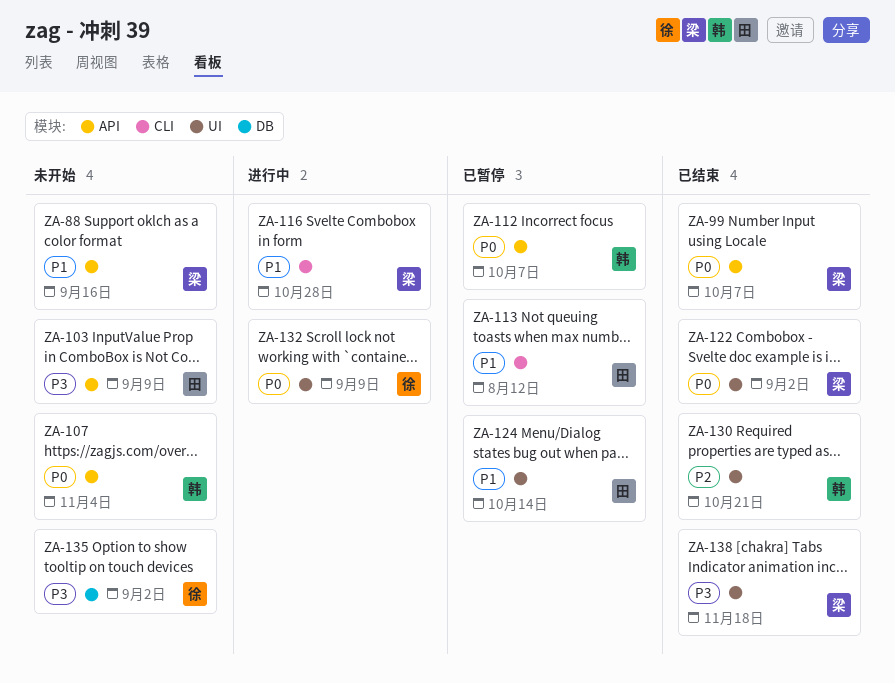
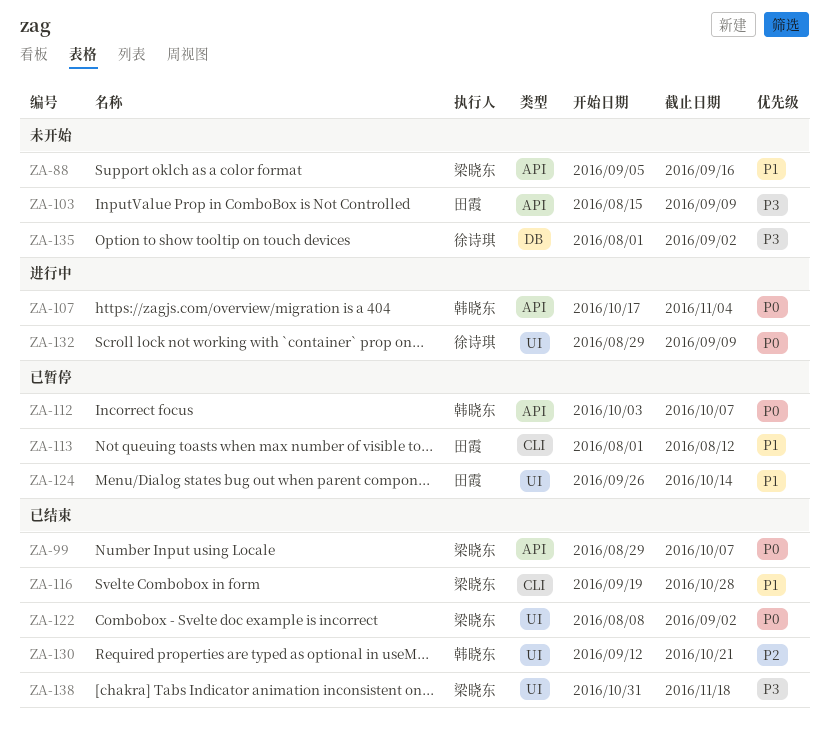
ZA-107, status: 未开始 -> 进行中
ZA-116, status: 进行中 -> 已结束

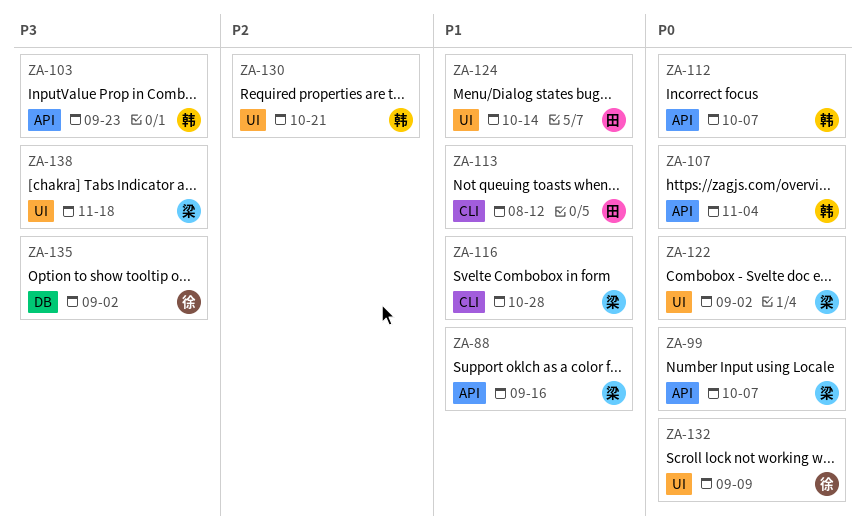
ZA-103, owner: 田霞 -> 韩晓东
ZA-103, due: Sep 9 -> Sep 23

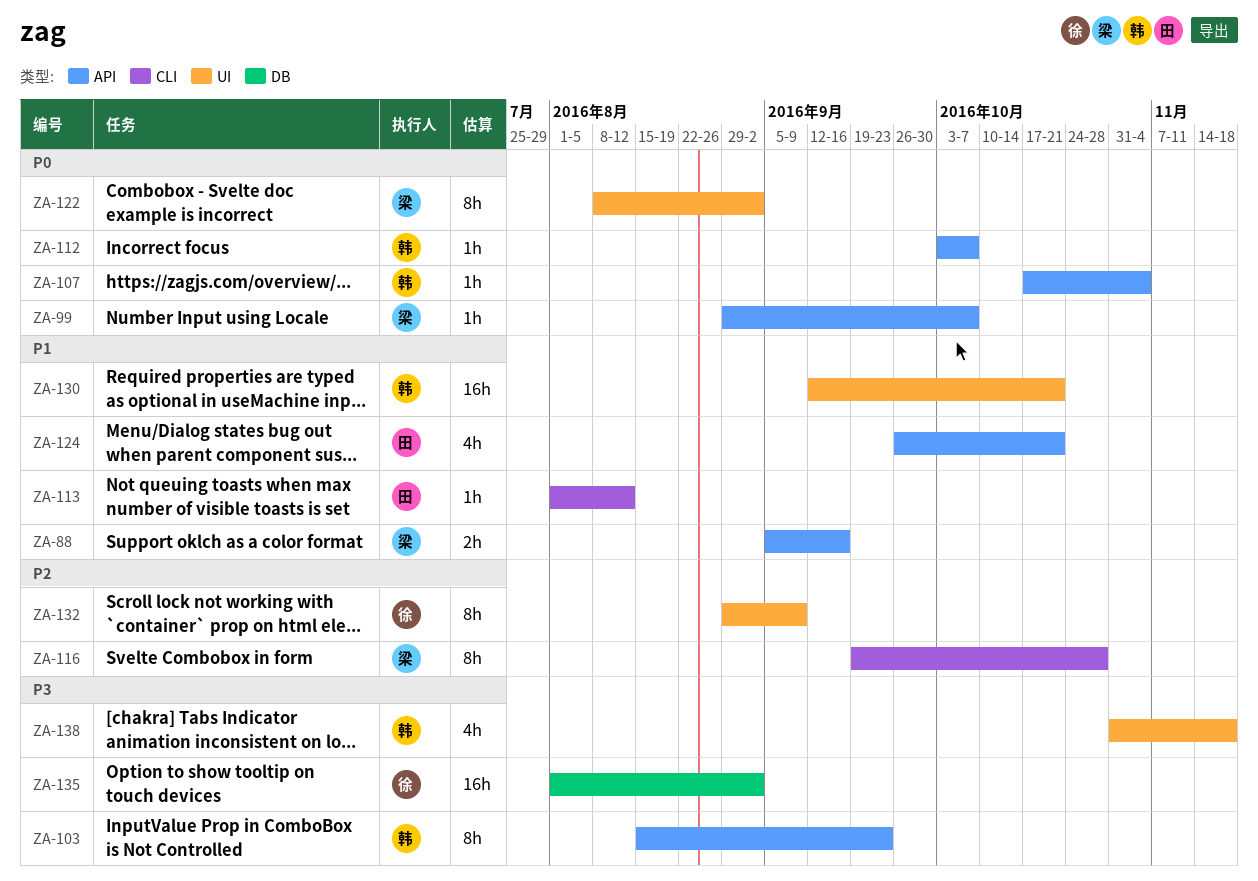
ZA-116, priority: P1 -> P2
ZA-124, label: UI -> API
ZA-124, due: Oct 14 -> Oct 21
ZA-130, priority: P2 -> P1
ZA-132, priority: P0 -> P2
ZA-138, owner: 梁 -> 韩

